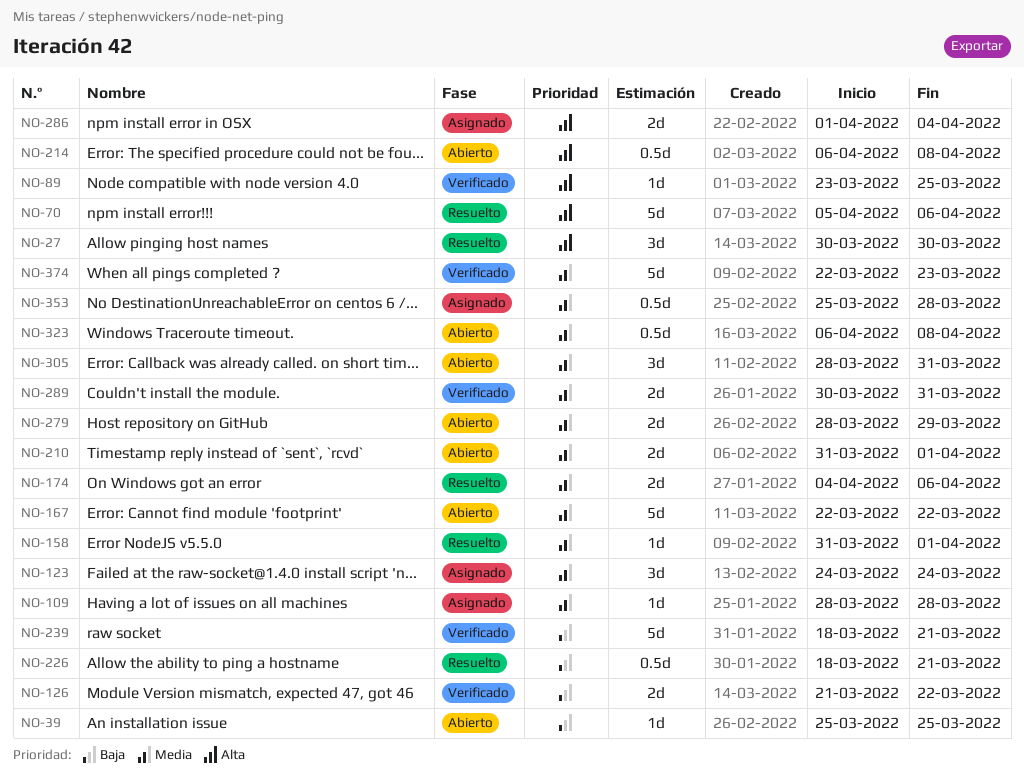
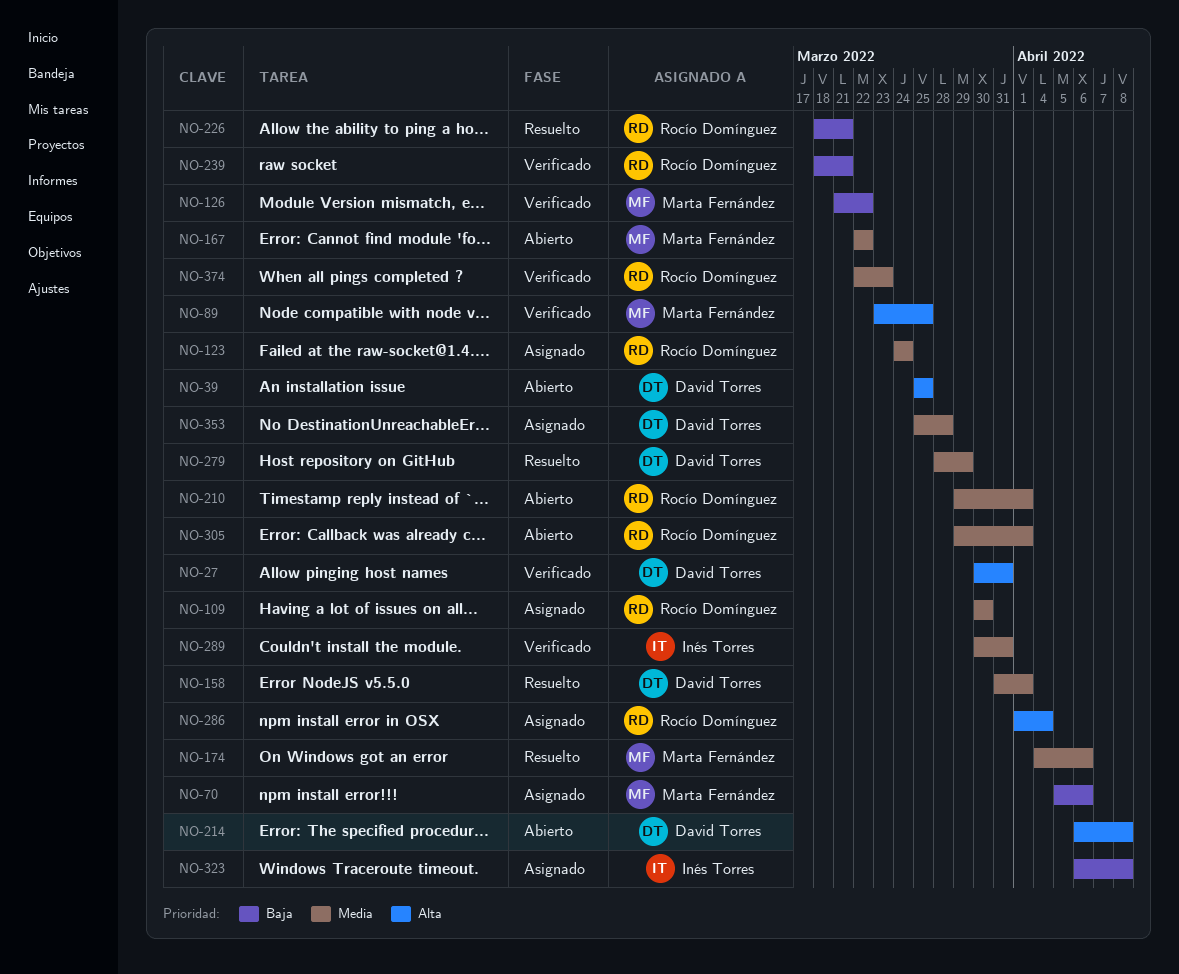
NO-27, status: Resuelto -> Verificado
NO-27, due: Mar 30 -> Mar 31
NO-39, priority: Baja -> Alta
NO-70, status: Resuelto -> Asignado
NO-70, priority: Alta -> Baja
NO-109, start: Mar 28 -> Mar 30
NO-109, due: Mar 28 -> Mar 30
NO-210, start: Mar 31 -> Mar 29
NO-279, status: Abierto -> Resuelto
NO-305, start: Mar 28 -> Mar 29
NO-305, due: Mar 31 -> Apr 1
NO-323, status: Abierto -> Asignado
NO-323, priority: Media -> Baja

